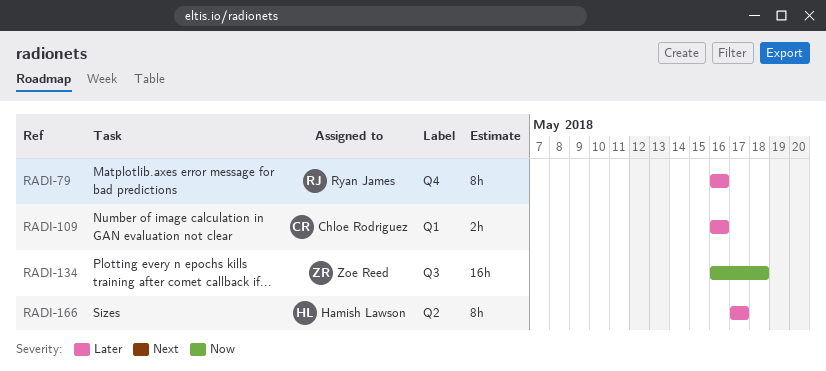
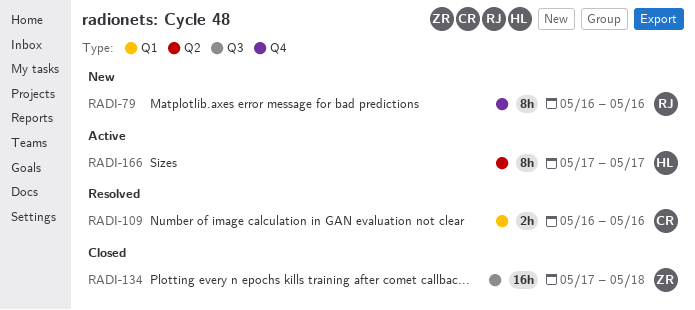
RADI-134, start: May 16 -> May 17

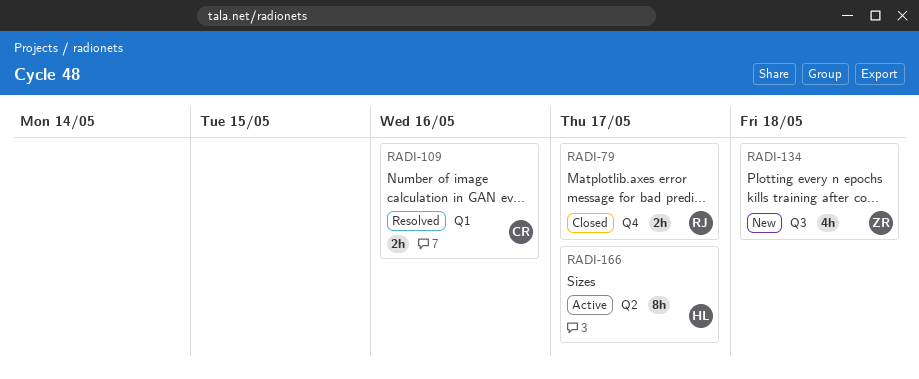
RADI-79, status: New -> Closed
RADI-79, estimate: 8h -> 2h
RADI-79, due: May 16 -> May 17
RADI-134, status: Closed -> New
RADI-134, estimate: 16h -> 4h

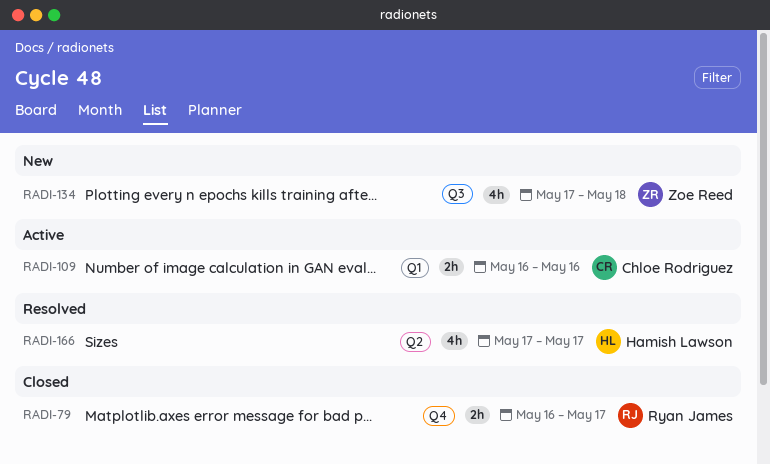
RADI-109, status: Resolved -> Active
RADI-166, status: Active -> Resolved
RADI-166, estimate: 8h -> 4h

